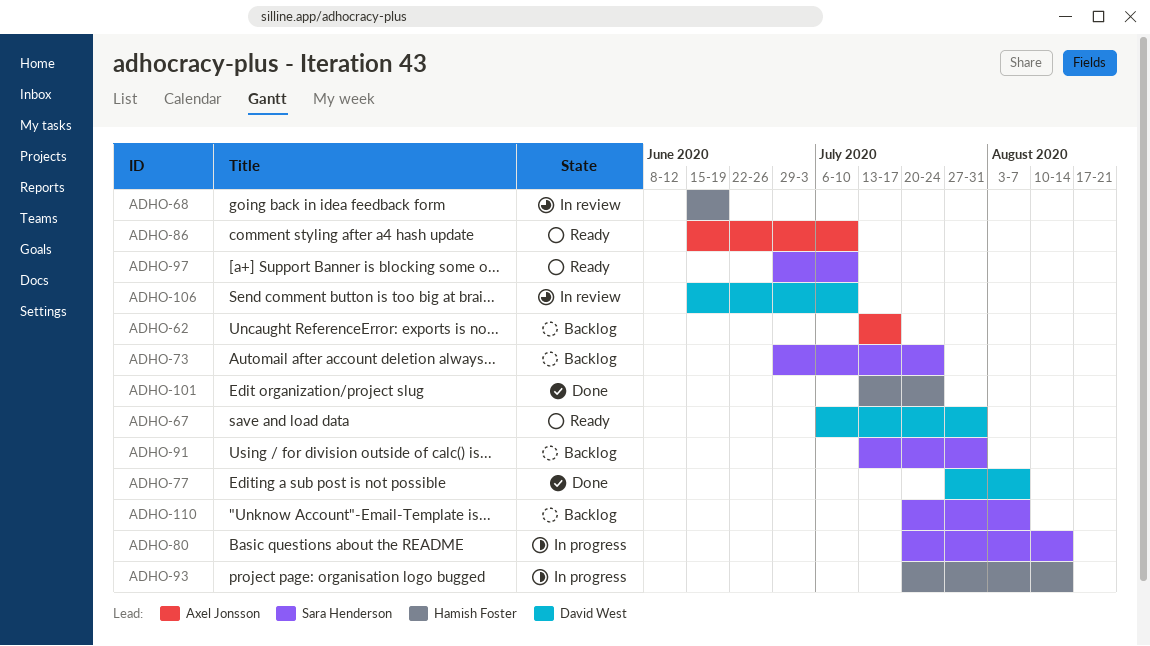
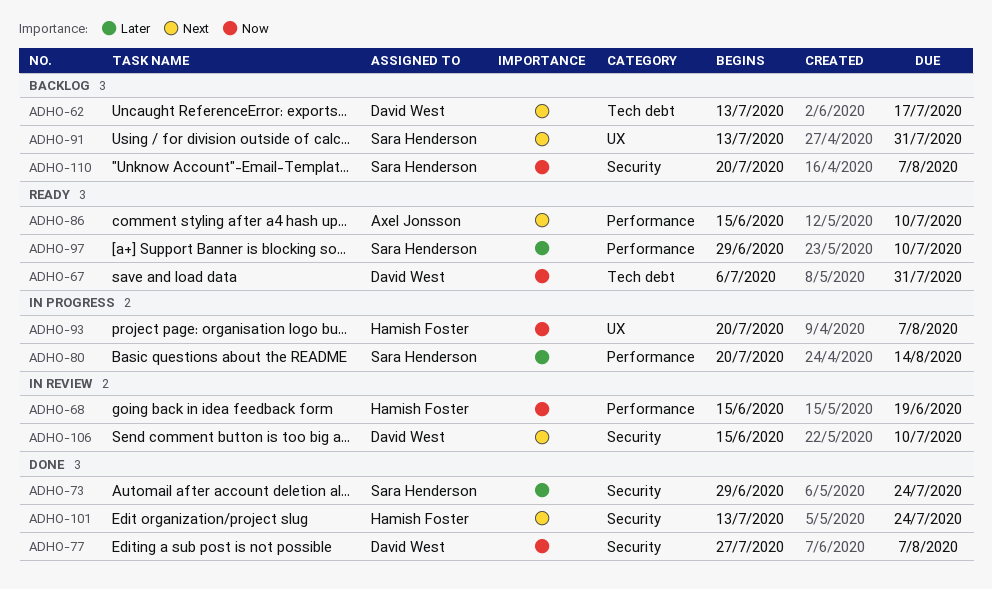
ADHO-62, owner: Axel Jonsson -> David West
ADHO-73, status: Backlog -> Done
ADHO-93, due: Aug 14 -> Aug 7

